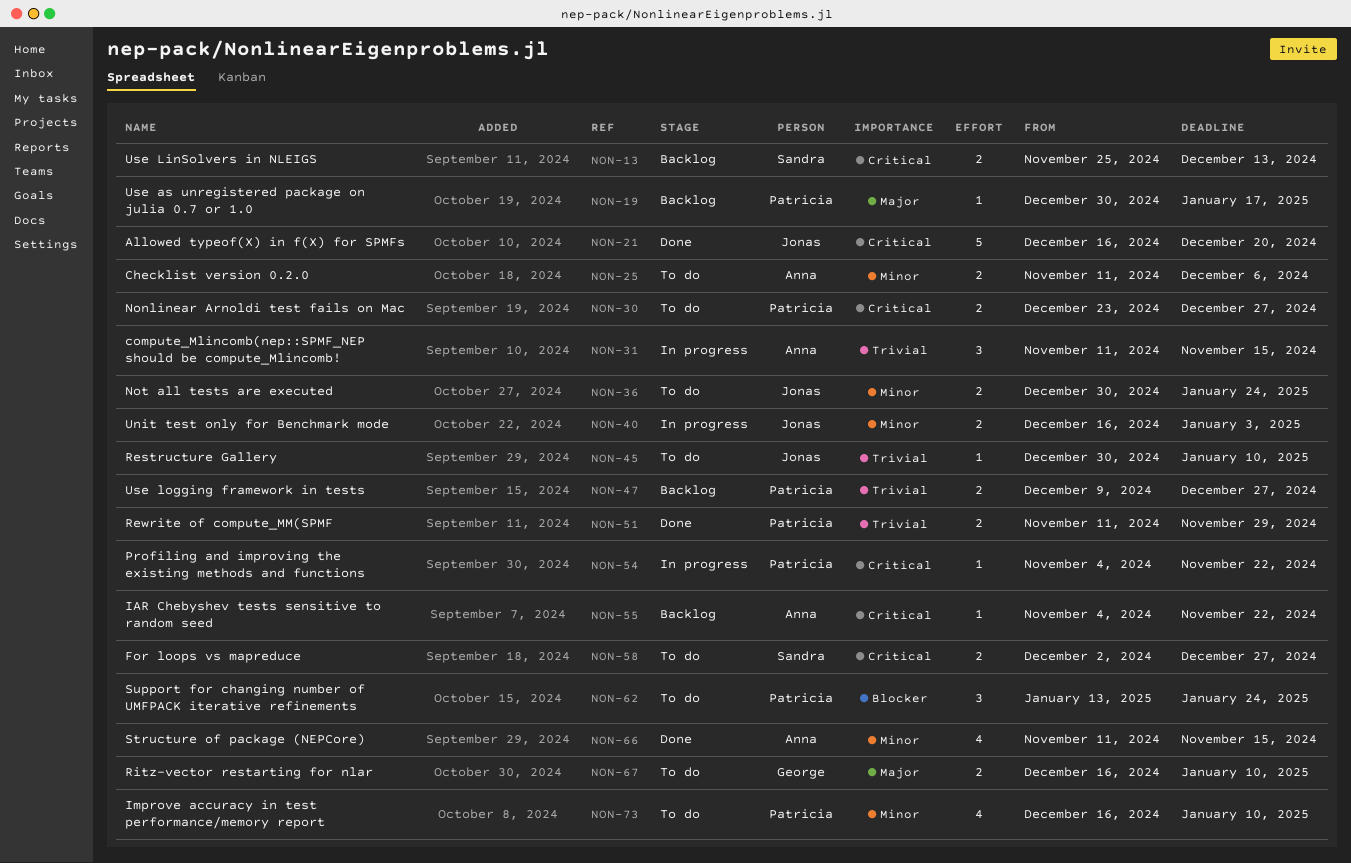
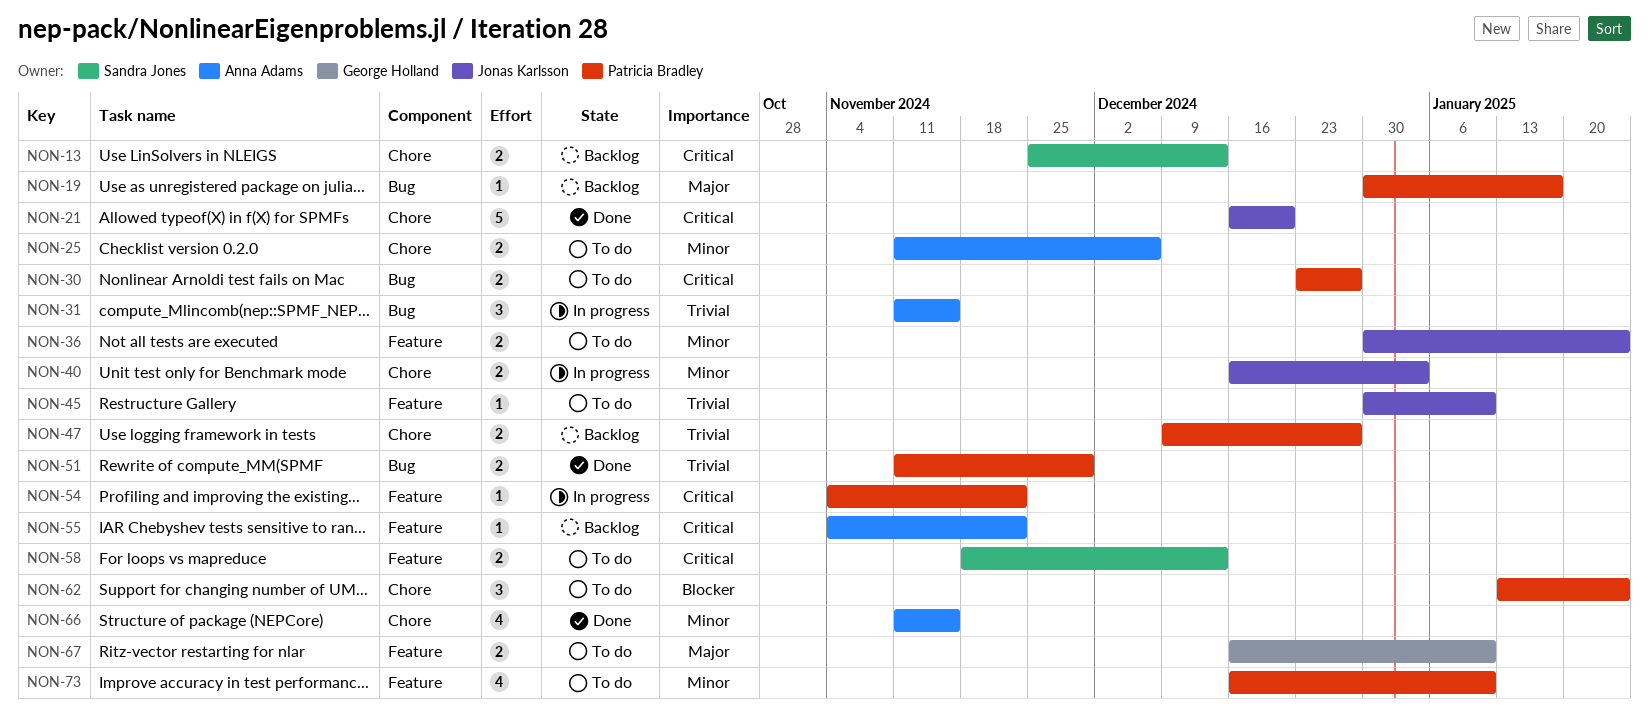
NON-58, start: Dec 2 -> Nov 18
NON-58, due: Dec 27 -> Dec 13

